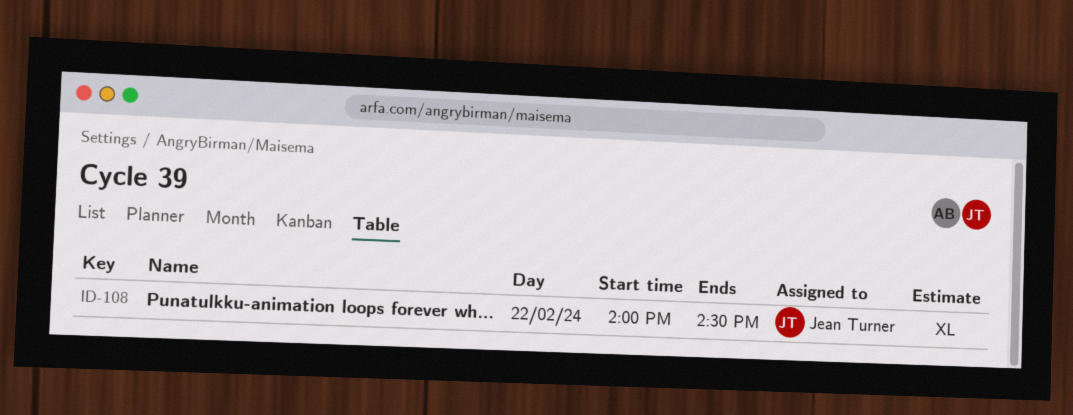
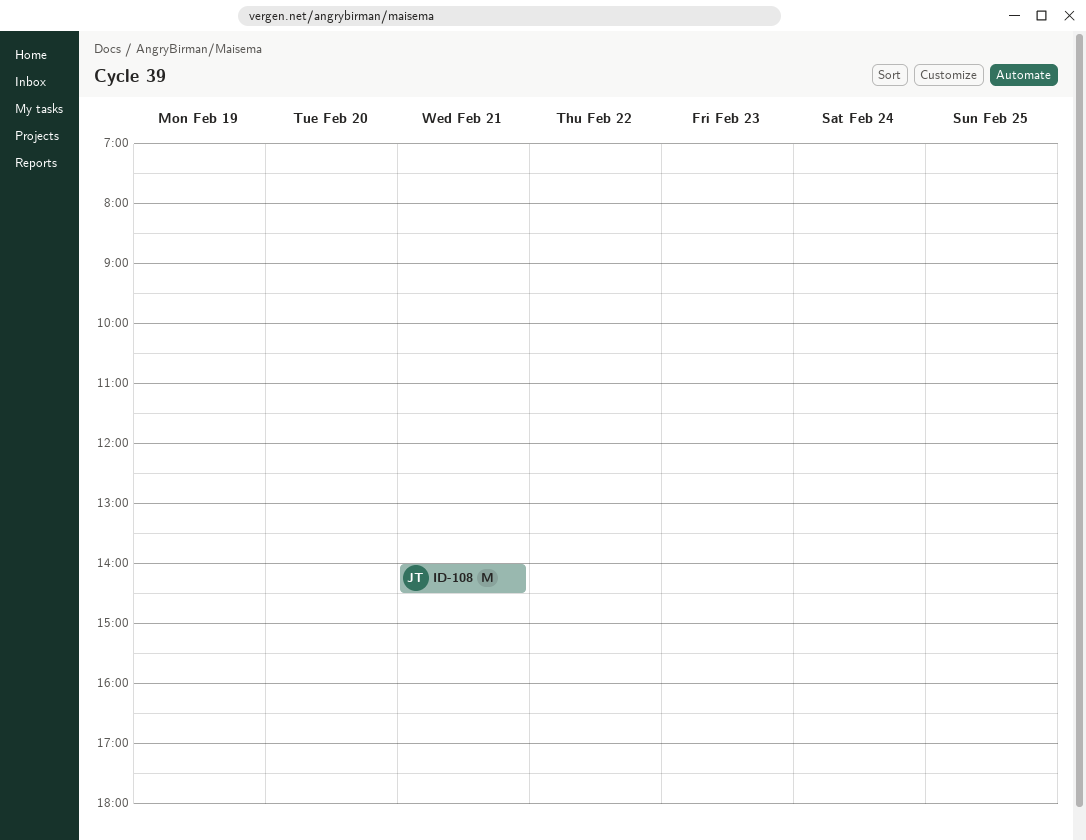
ID-108, estimate: XL -> M
ID-108, day: Feb 22 -> Feb 21

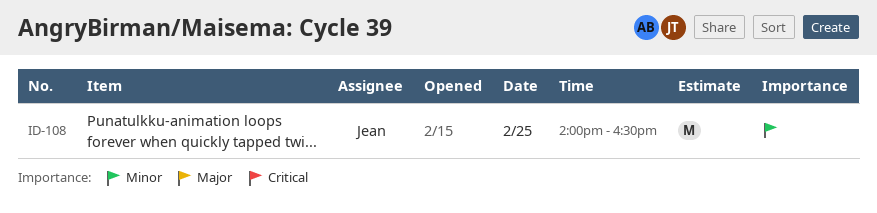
ID-108, day: Feb 21 -> Feb 25
ID-108, ends: 14:30 -> 16:30

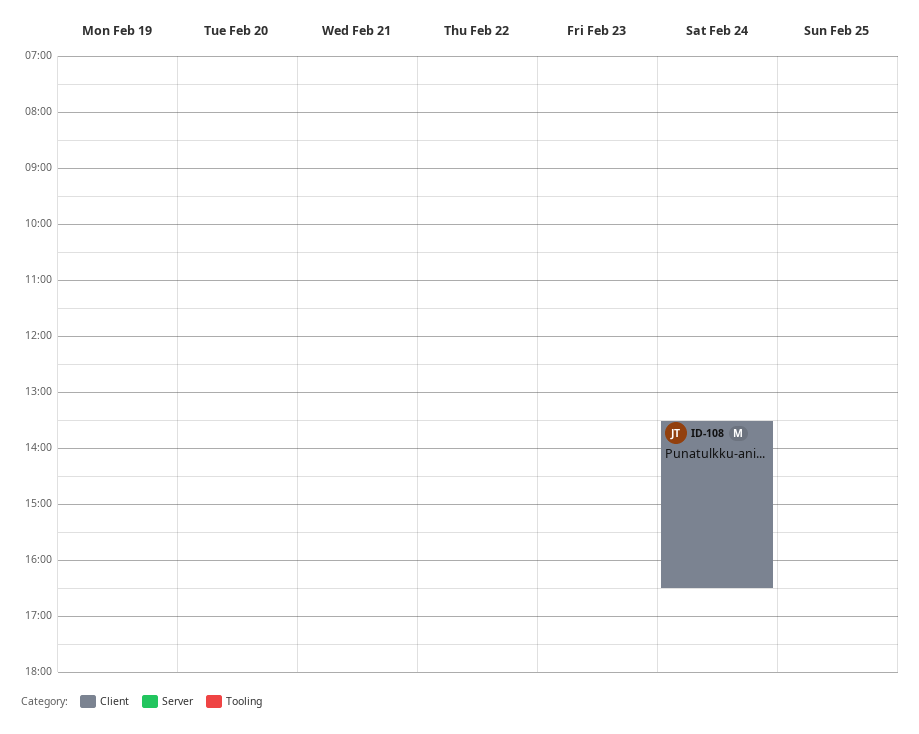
ID-108, day: Feb 25 -> Feb 24
ID-108, begins: 14:00 -> 13:30

